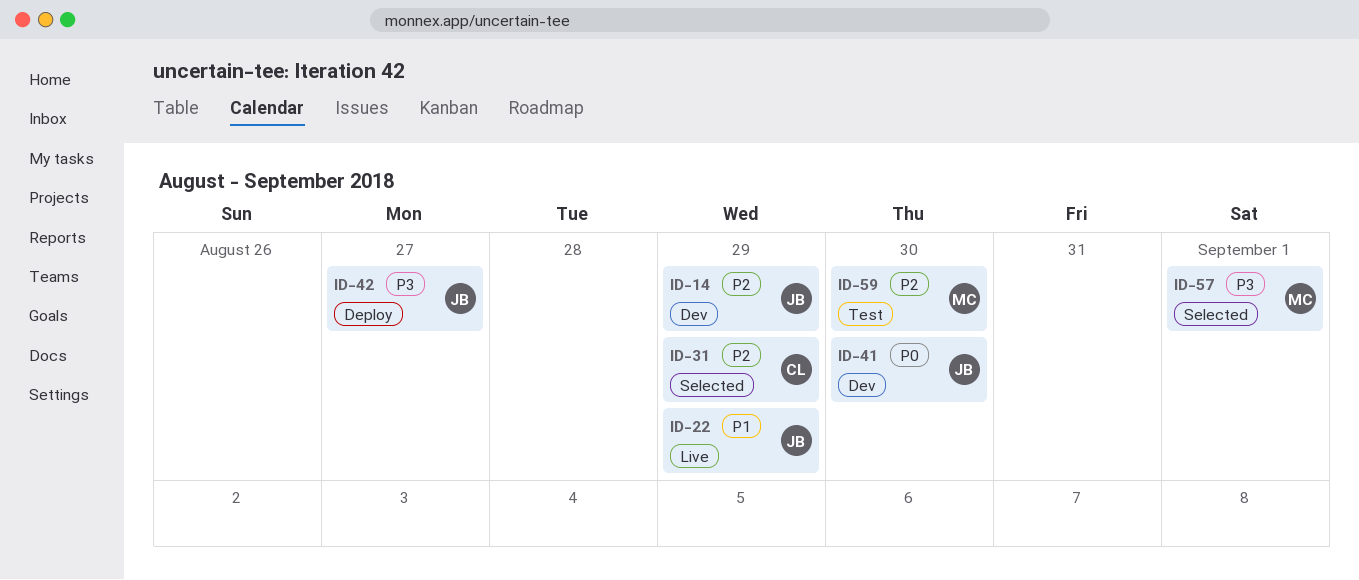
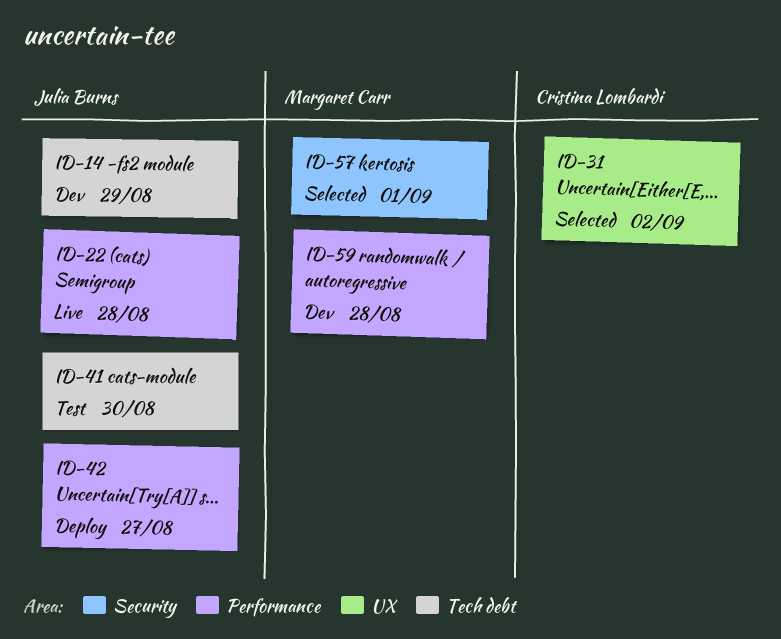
ID-22, due: Aug 29 -> Aug 28
ID-31, due: Aug 29 -> Sep 2
ID-41, status: Dev -> Test
ID-59, status: Test -> Dev
ID-59, due: Aug 30 -> Aug 28

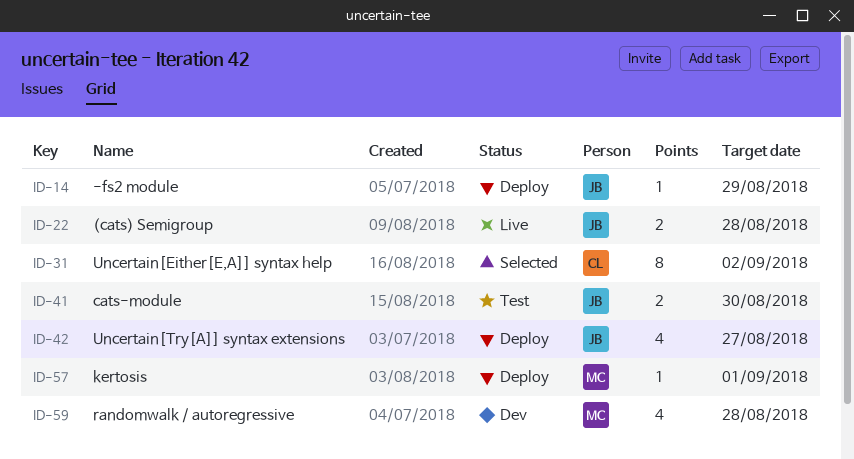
ID-14, status: Dev -> Deploy
ID-57, status: Selected -> Deploy

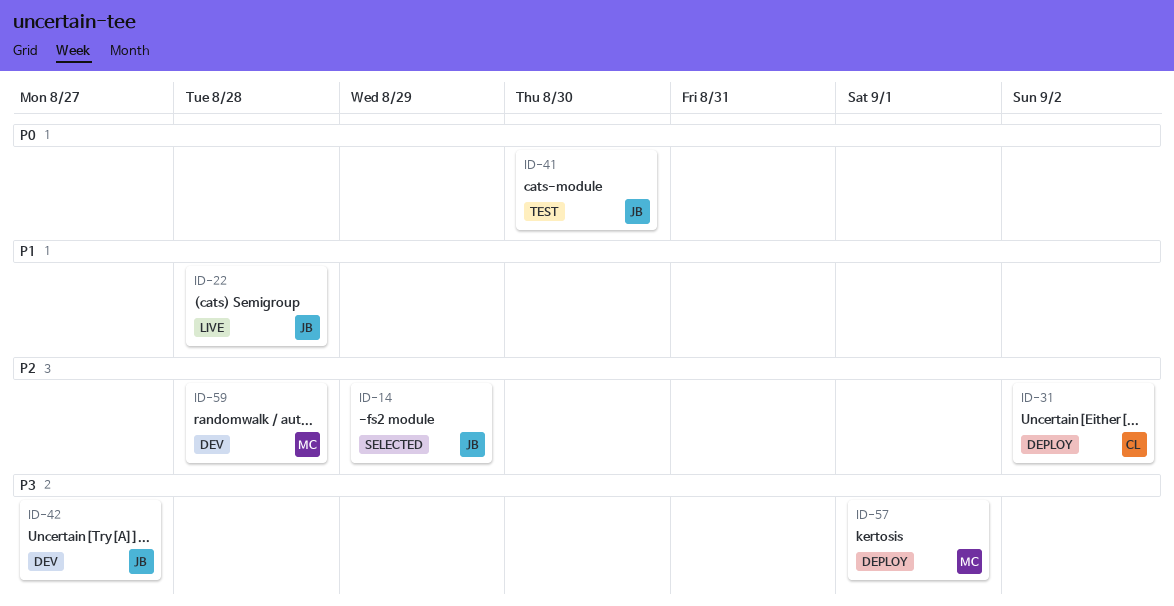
ID-14, status: Deploy -> Selected
ID-31, status: Selected -> Deploy
ID-42, status: Deploy -> Dev

